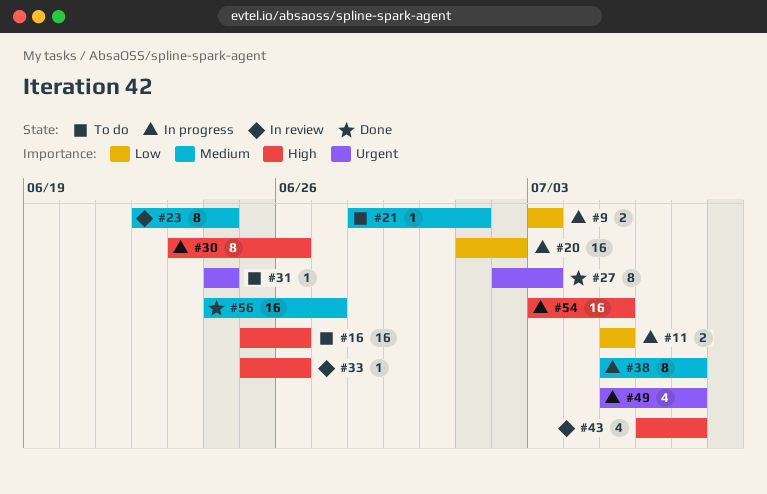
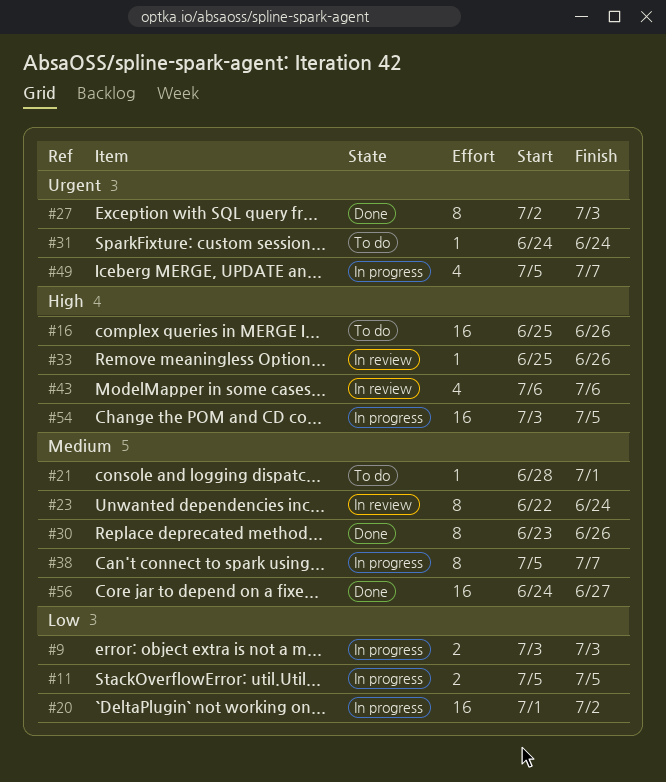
#30, status: In progress -> Done
#30, priority: High -> Medium
#43, due: Jul 7 -> Jul 6

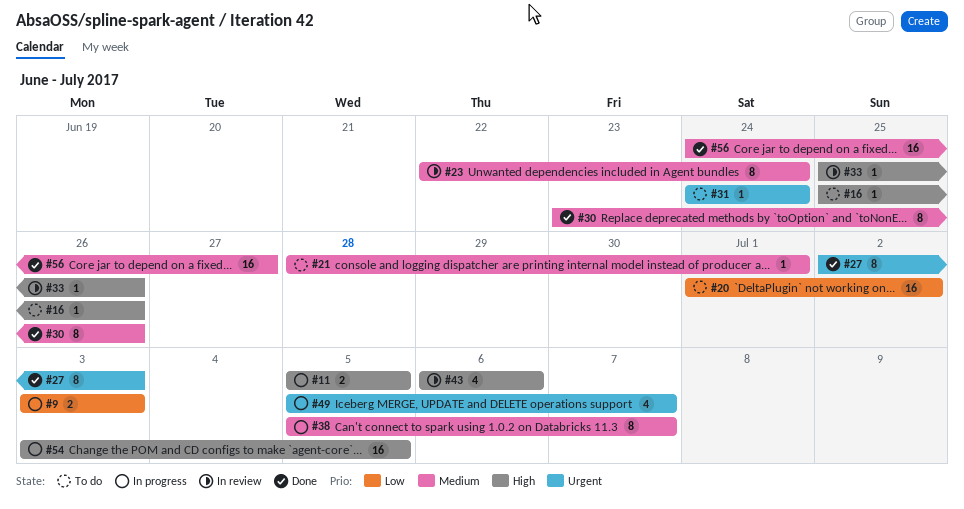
#11, priority: Low -> High
#16, estimate: 16 -> 1
#20, status: In progress -> To do

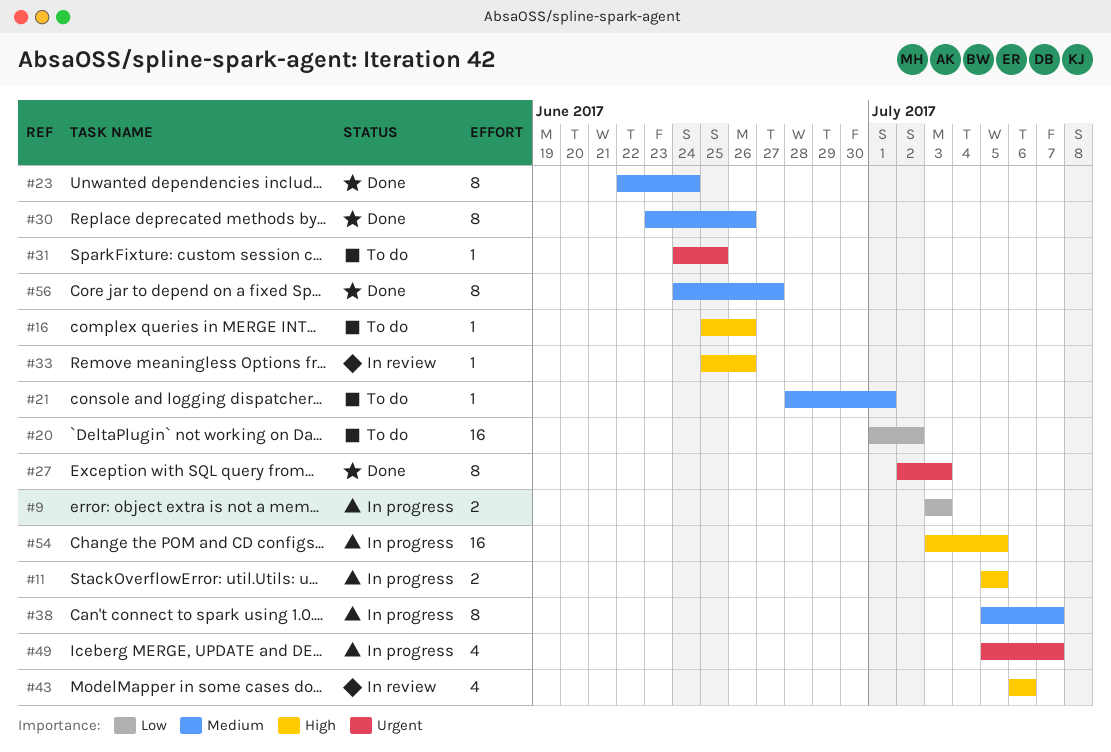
#23, status: In review -> Done
#31, due: Jun 24 -> Jun 25
#56, estimate: 16 -> 8

